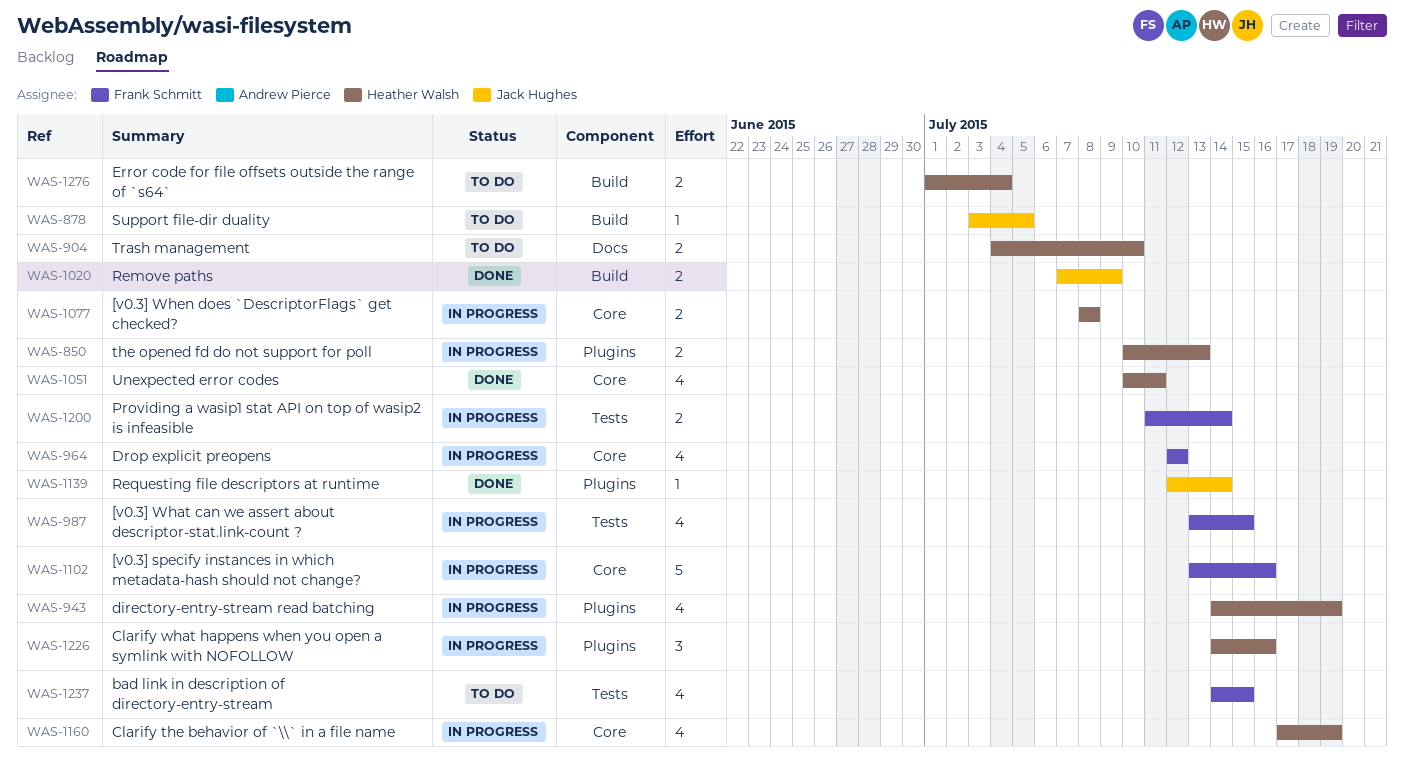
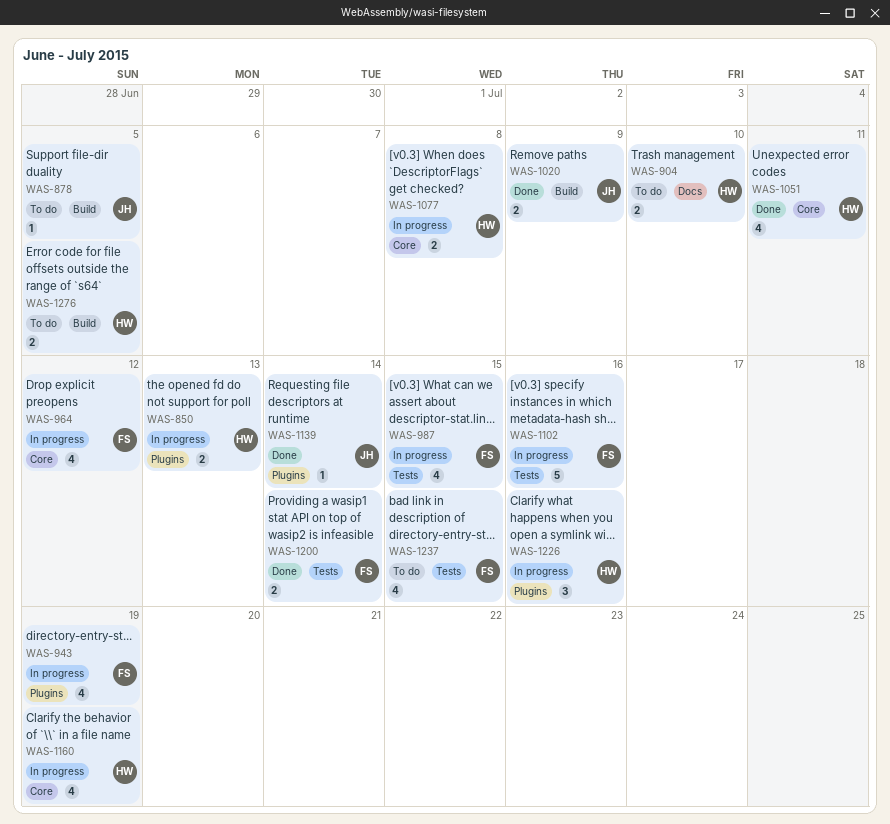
WAS-943, owner: Heather Walsh -> Frank Schmitt
WAS-1102, label: Core -> Tests
WAS-1200, status: In progress -> Done
WAS-1276, due: Jul 4 -> Jul 5

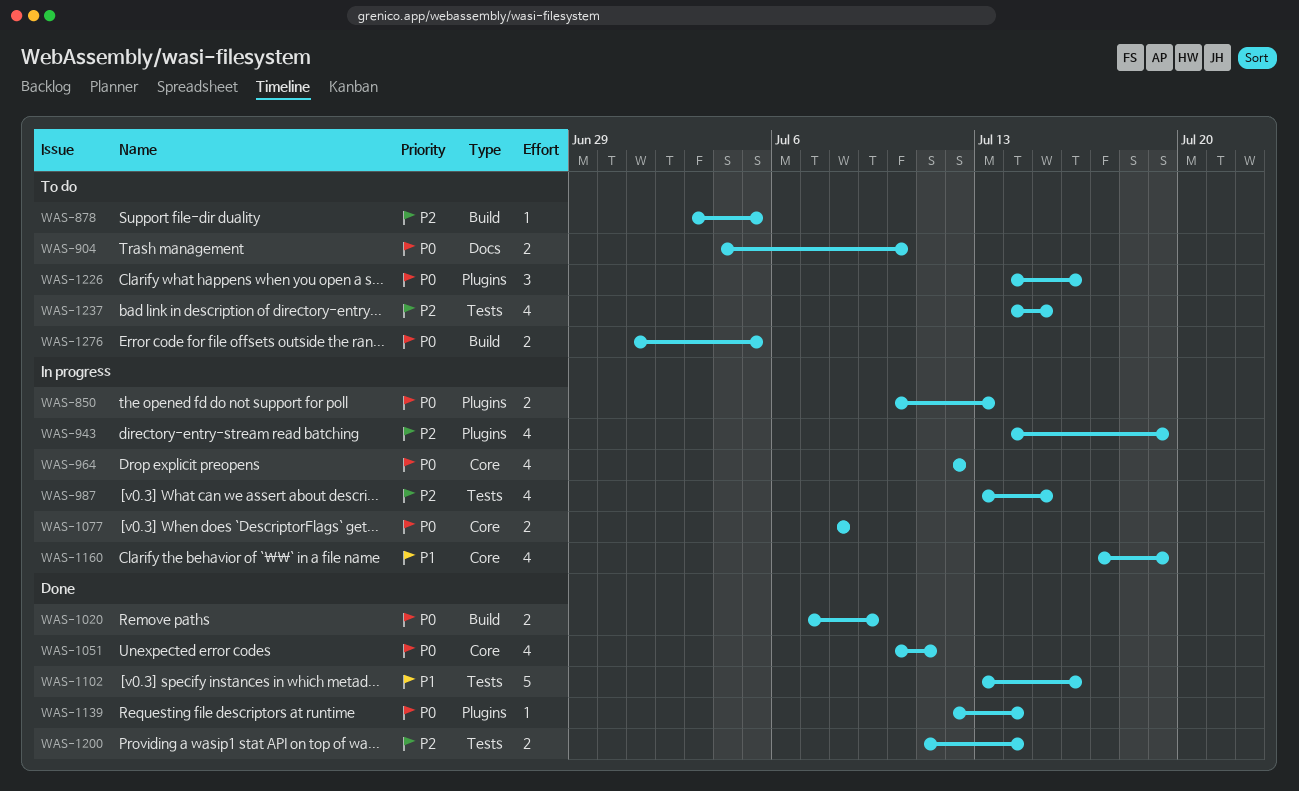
WAS-1102, status: In progress -> Done
WAS-1226, status: In progress -> To do

